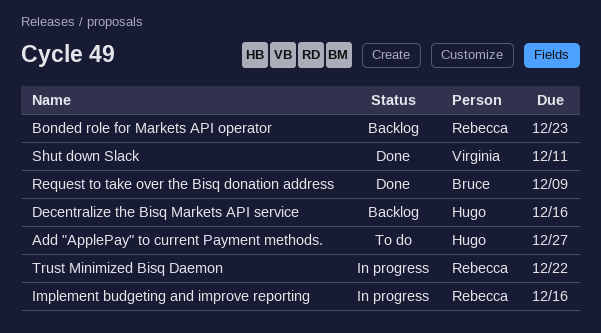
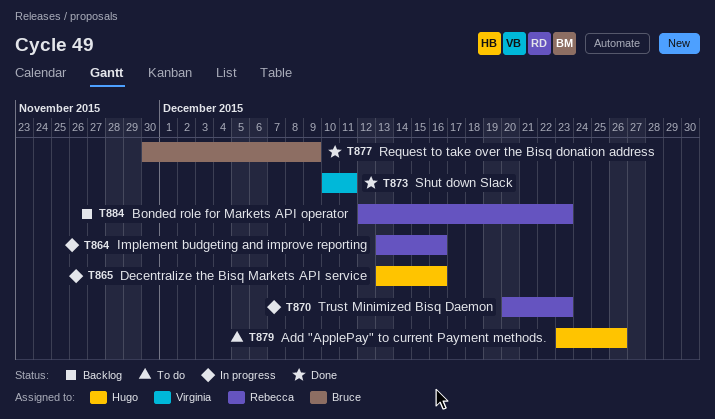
Add "ApplePay" to current Payment methods., due: Dec 27 -> Dec 26
Decentralize the Bisq Markets API service, status: Backlog -> In progress
Trust Minimized Bisq Daemon, due: Dec 22 -> Dec 23

